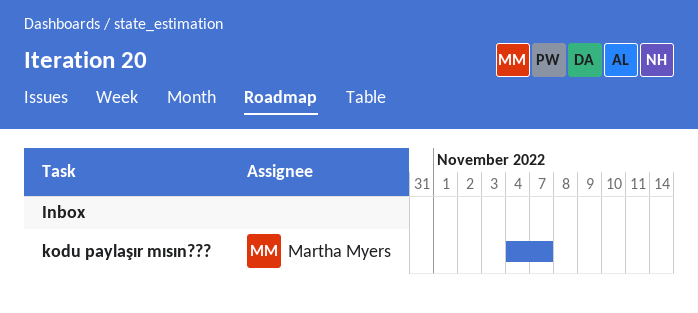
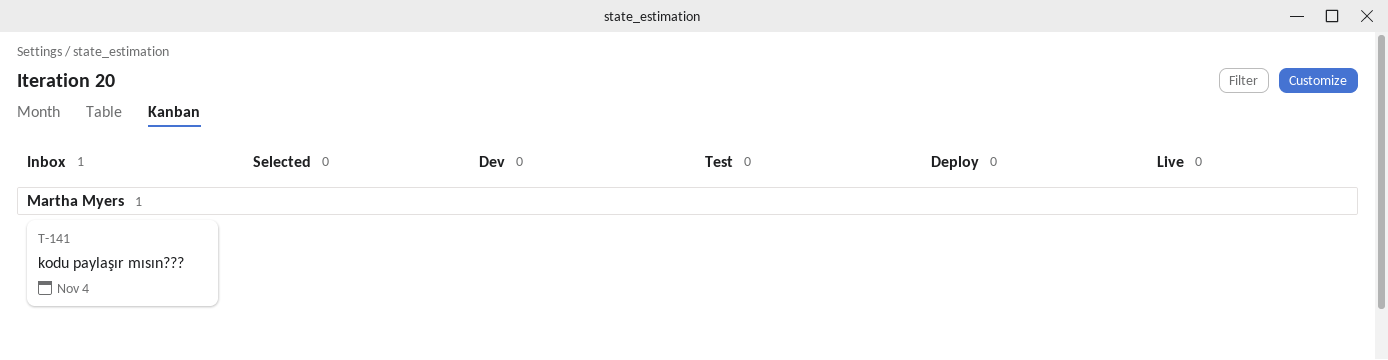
kodu paylaşır mısın???, due: Nov 7 -> Nov 4

